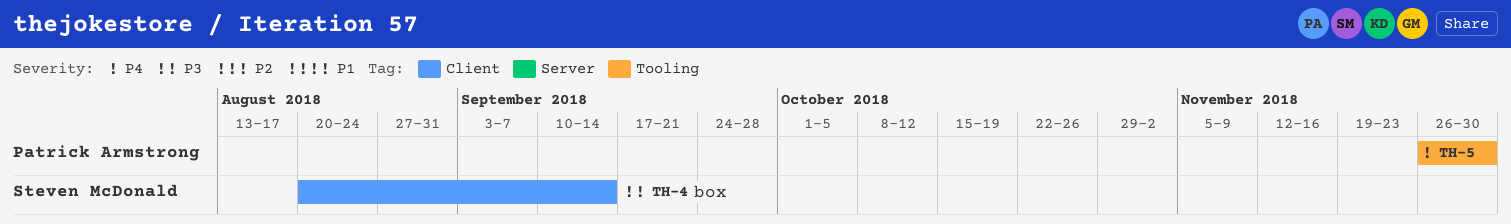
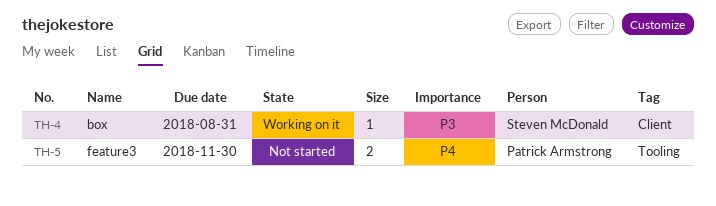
TH-4, due: Sep 14 -> Aug 31

